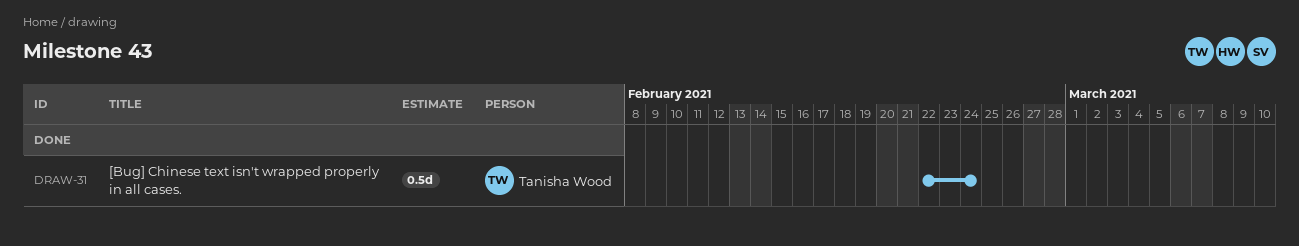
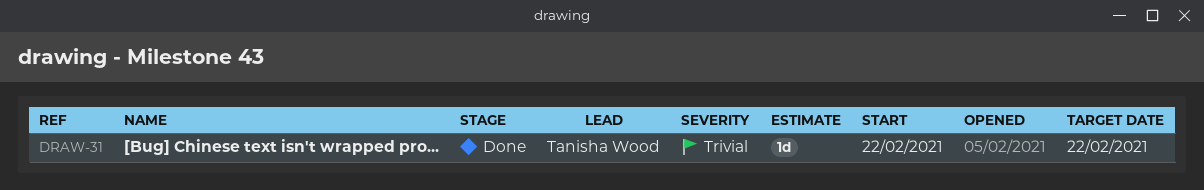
DRAW-31, estimate: 0.5d -> 1d
DRAW-31, due: Feb 24 -> Feb 22

